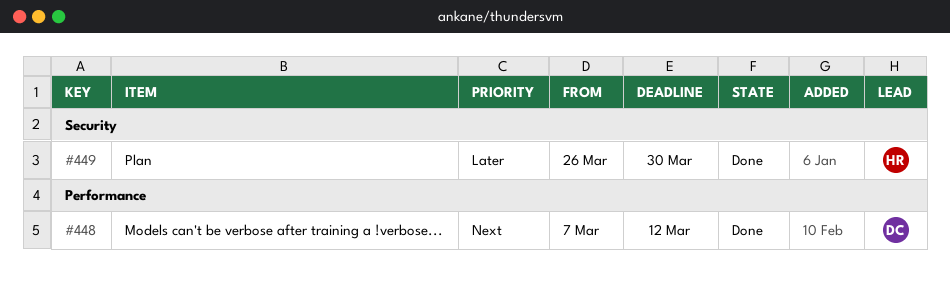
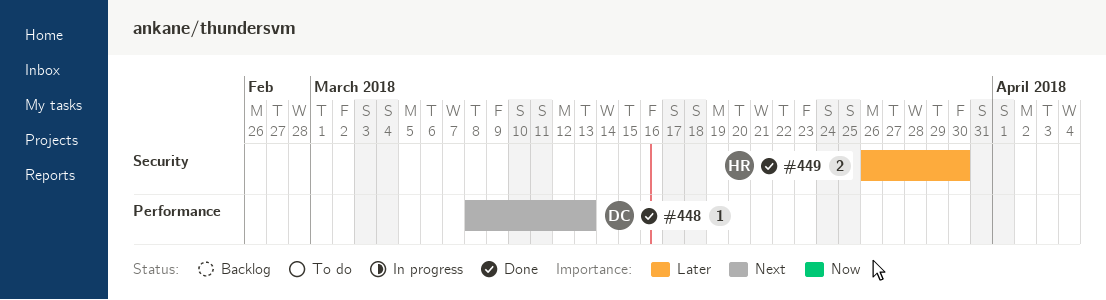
#448, start: Mar 7 -> Mar 8
#448, due: Mar 12 -> Mar 13

